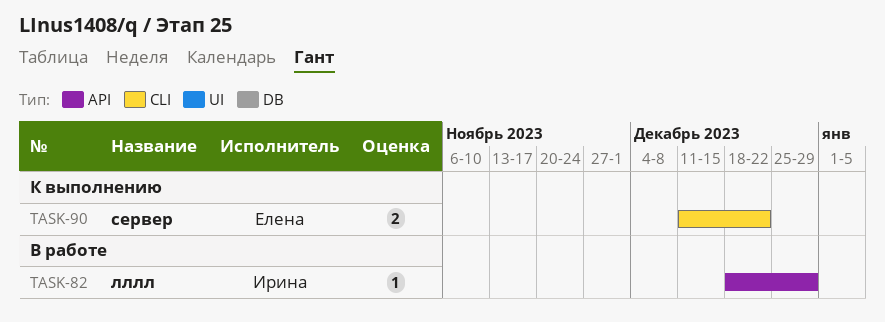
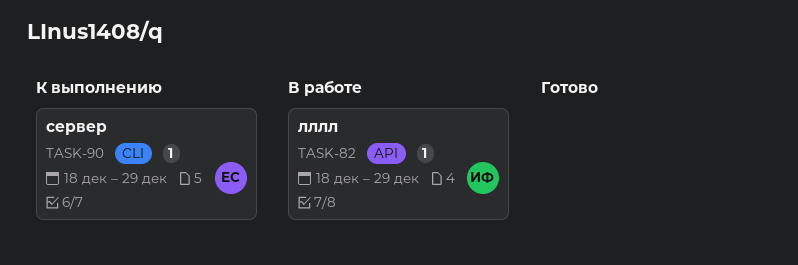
TASK-90, estimate: 2 -> 1
TASK-90, start: Dec 11 -> Dec 18
TASK-90, due: Dec 22 -> Dec 29

